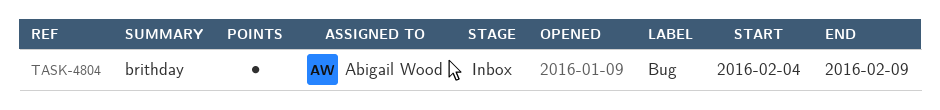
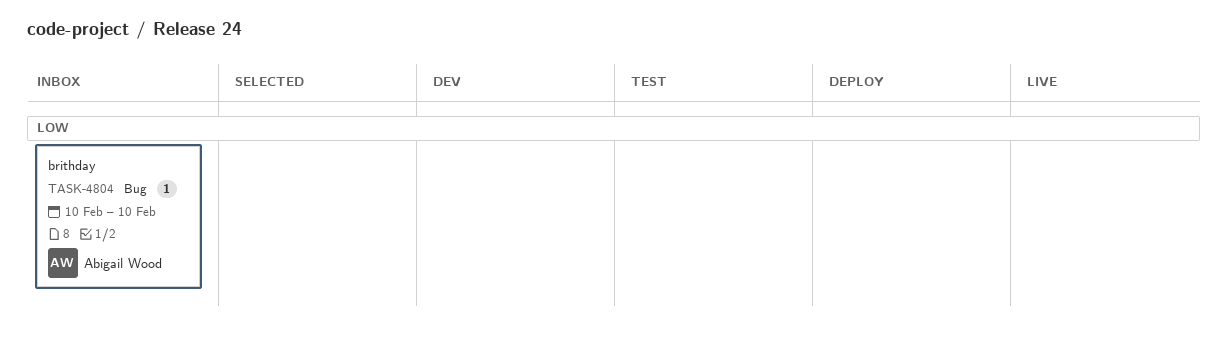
TASK-4804, start: Feb 4 -> Feb 10
TASK-4804, due: Feb 9 -> Feb 10

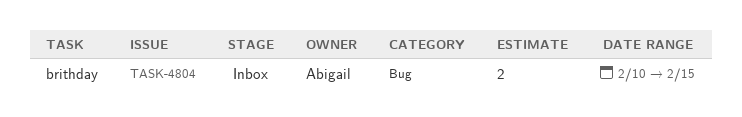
TASK-4804, estimate: 1 -> 2
TASK-4804, due: Feb 10 -> Feb 15

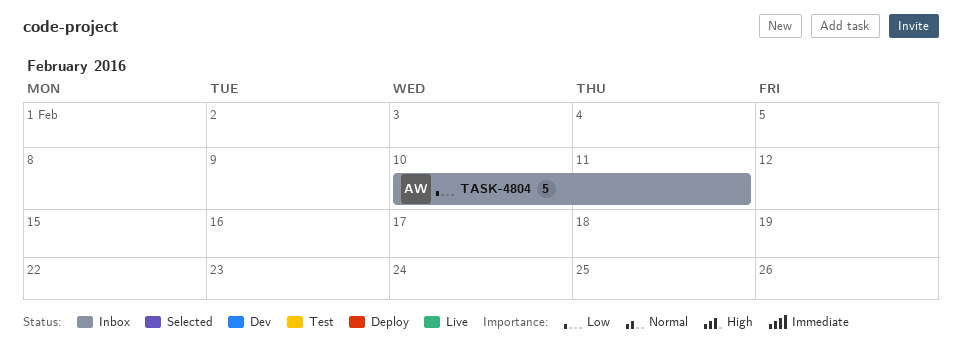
TASK-4804, estimate: 2 -> 5
TASK-4804, due: Feb 15 -> Feb 11

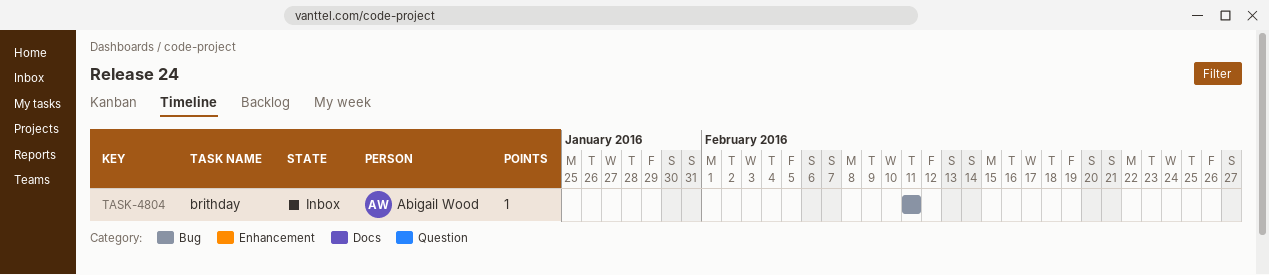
TASK-4804, estimate: 5 -> 1
TASK-4804, start: Feb 10 -> Feb 11

